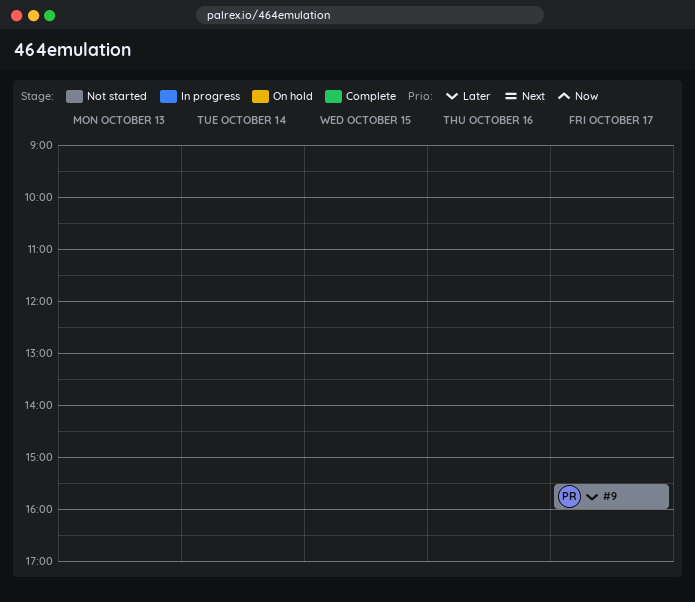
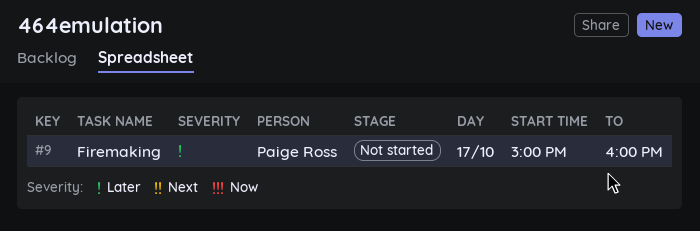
#9, begins: 15:30 -> 15:00

